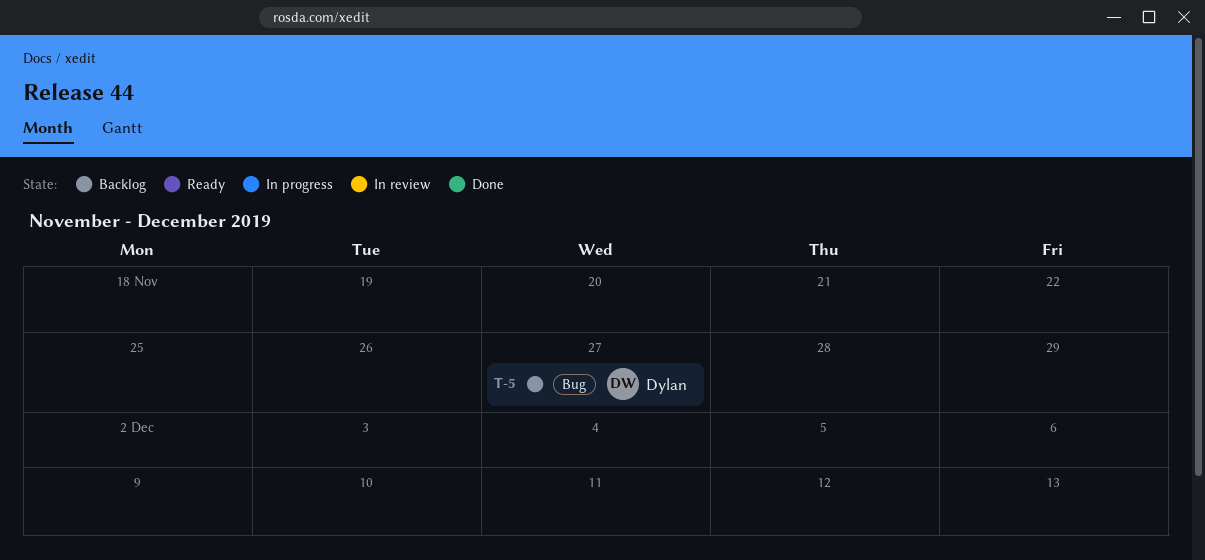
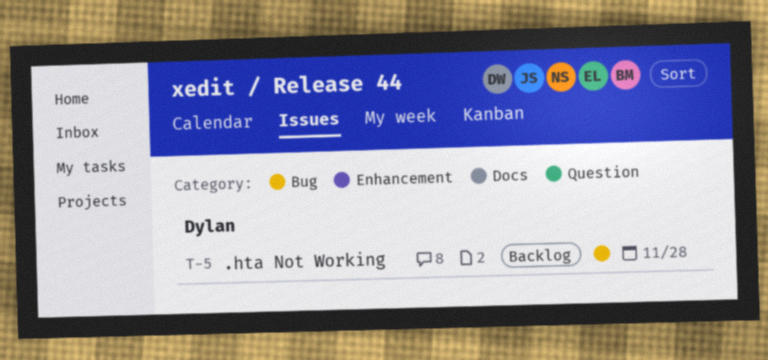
T-5, due: Nov 27 -> Nov 28

